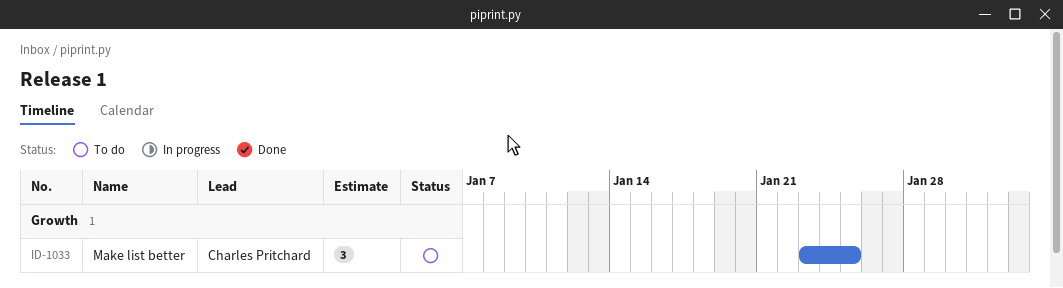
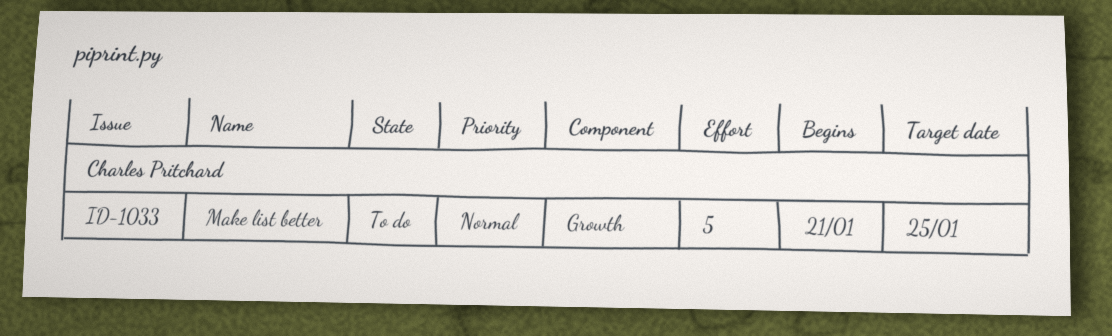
ID-1033, estimate: 3 -> 5
ID-1033, start: Jan 23 -> Jan 21

